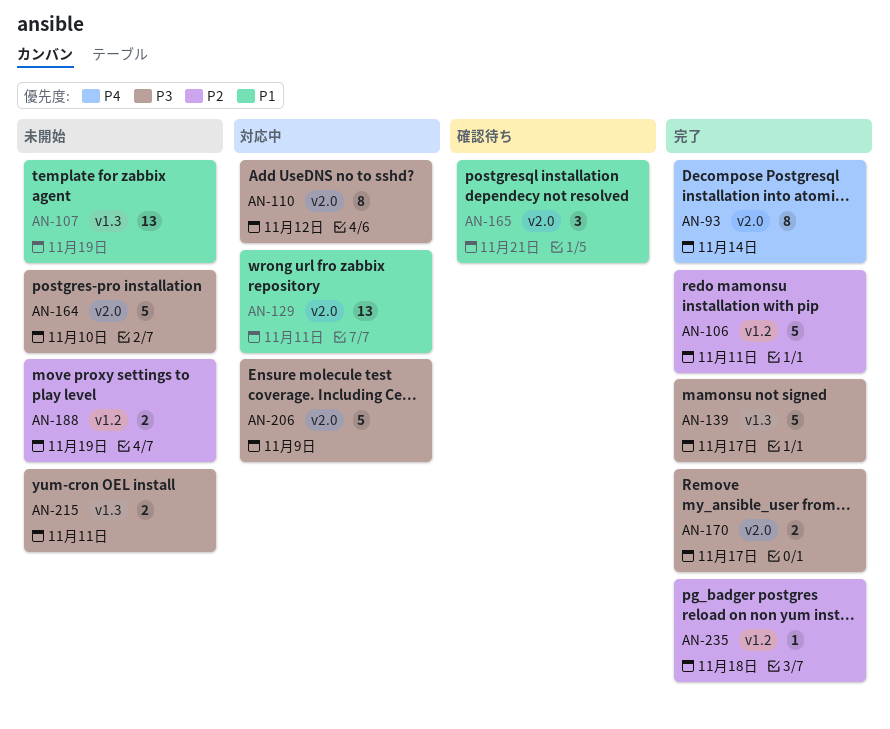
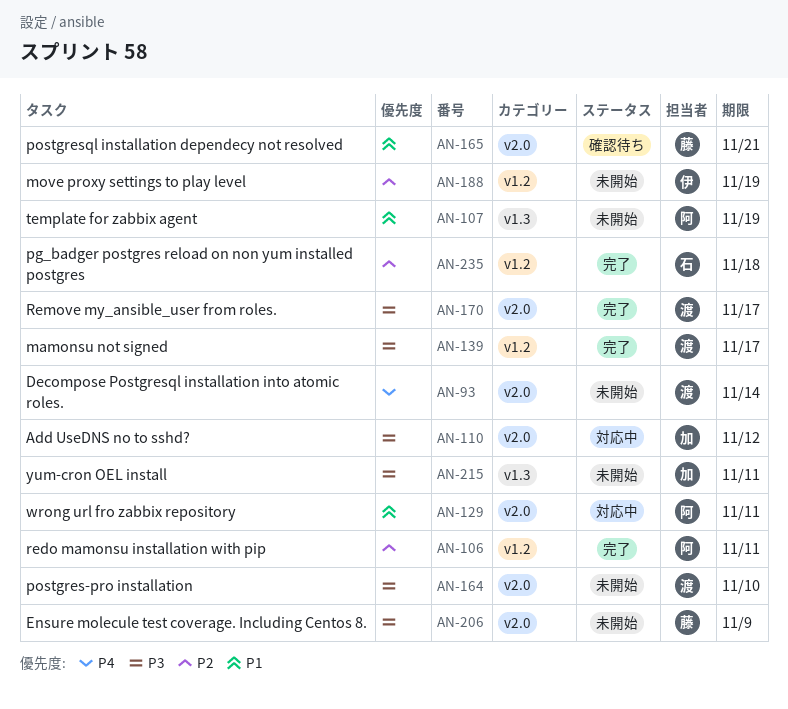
AN-93, status: 完了 -> 未開始
AN-139, label: v1.3 -> v1.2
AN-206, status: 対応中 -> 未開始

